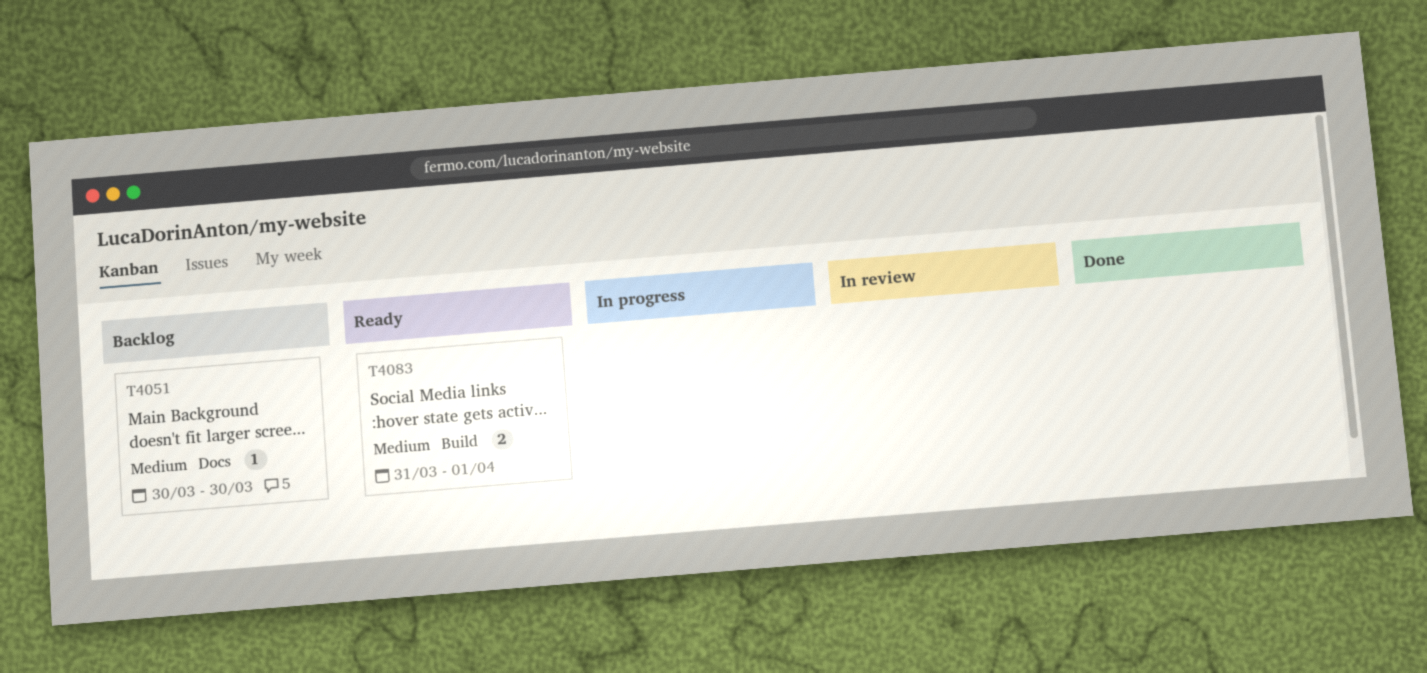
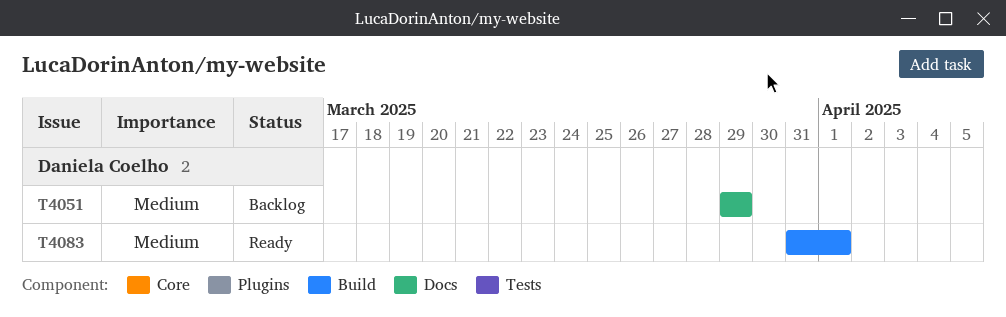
T4051, start: Mar 30 -> Mar 29
T4051, due: Mar 30 -> Mar 29

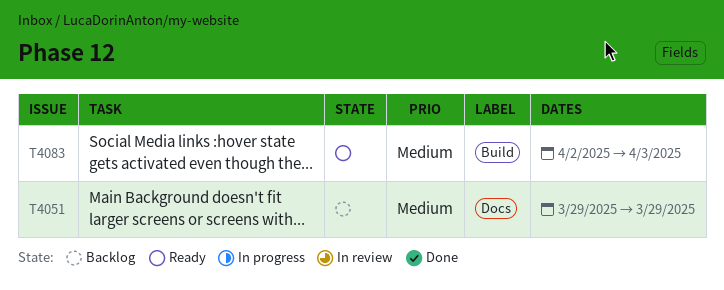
T4083, start: Mar 31 -> Apr 2
T4083, due: Apr 1 -> Apr 3

